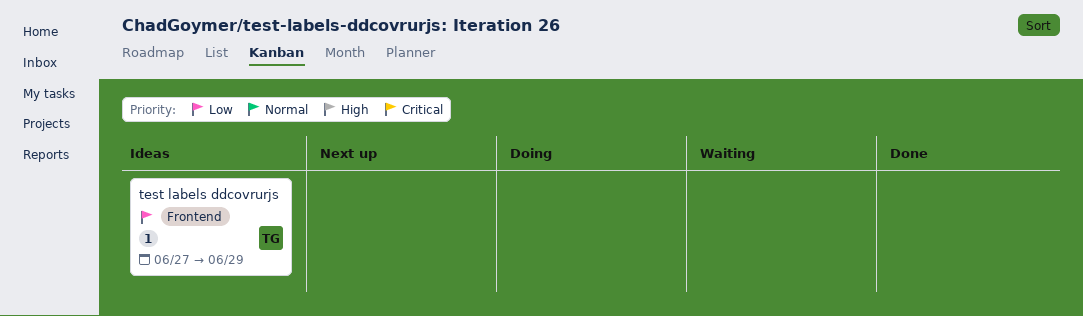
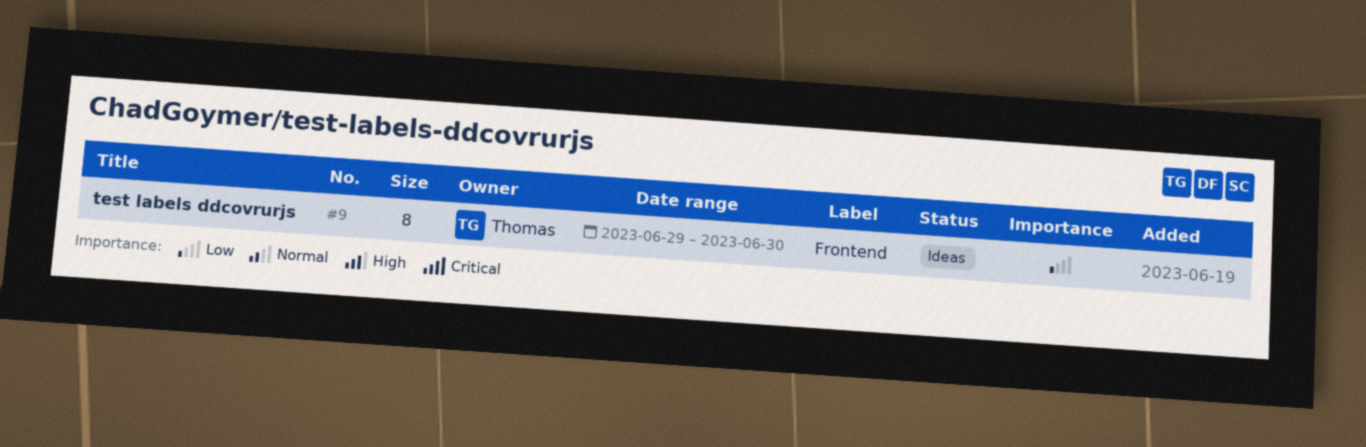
test labels ddcovrurjs, estimate: 1 -> 8
test labels ddcovrurjs, start: Jun 27 -> Jun 29
test labels ddcovrurjs, due: Jun 29 -> Jun 30

